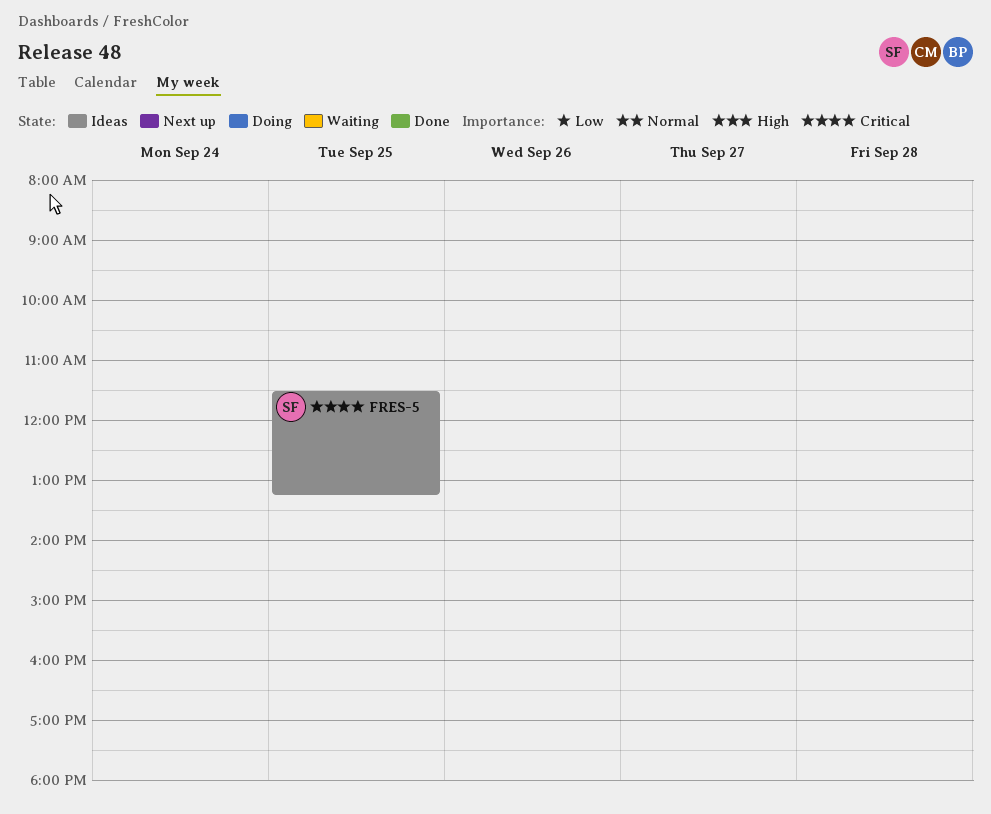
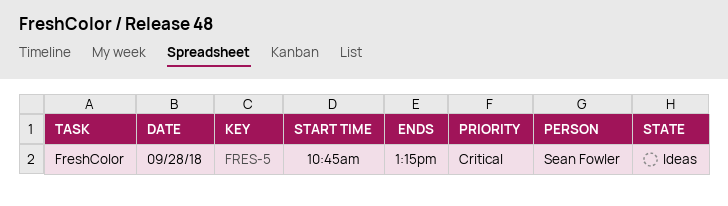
FRES-5, day: Sep 25 -> Sep 28
FRES-5, begins: 11:30 -> 10:45

